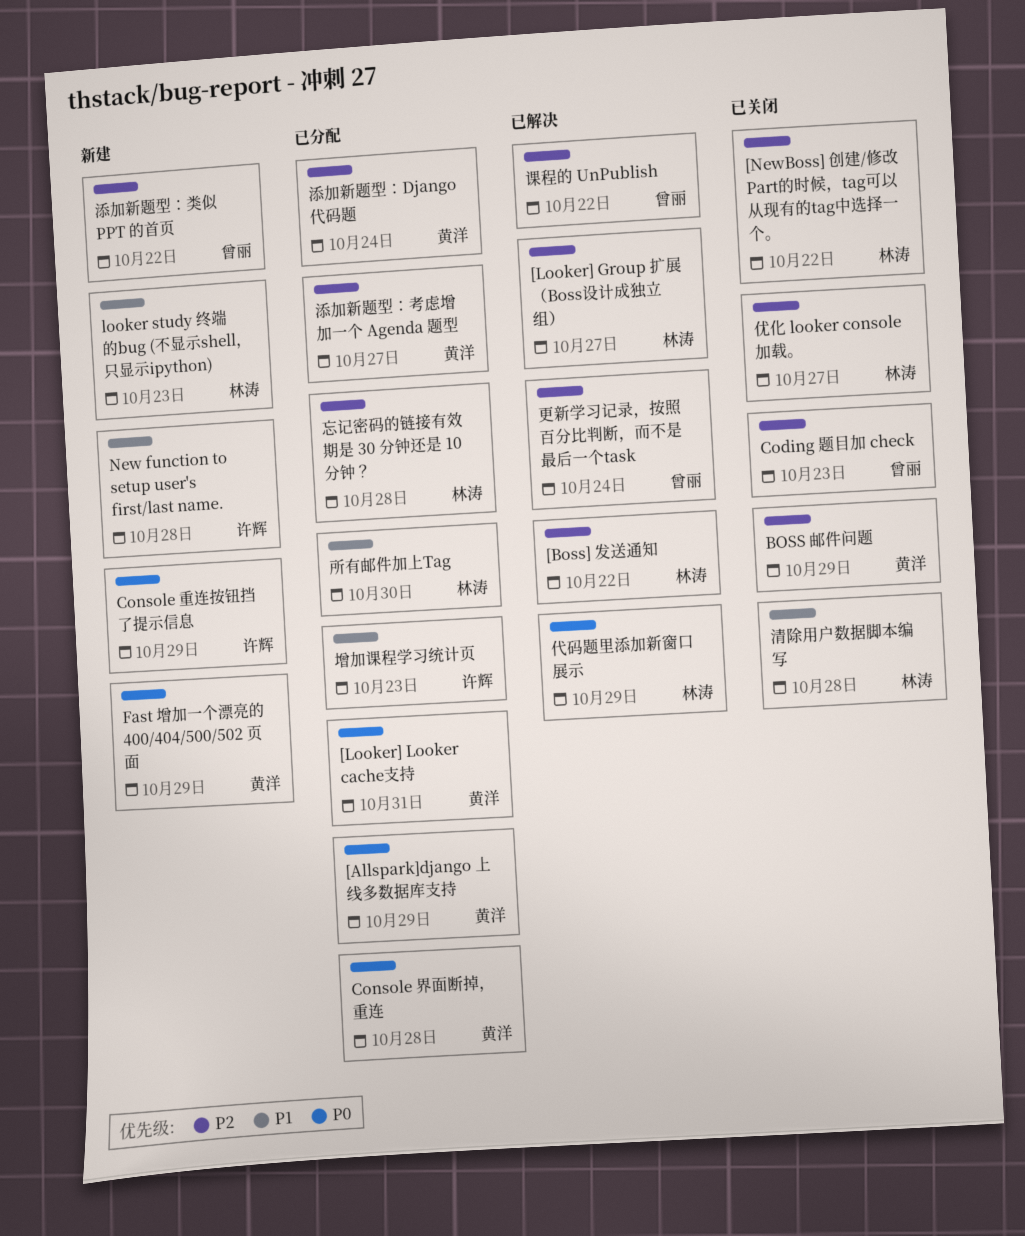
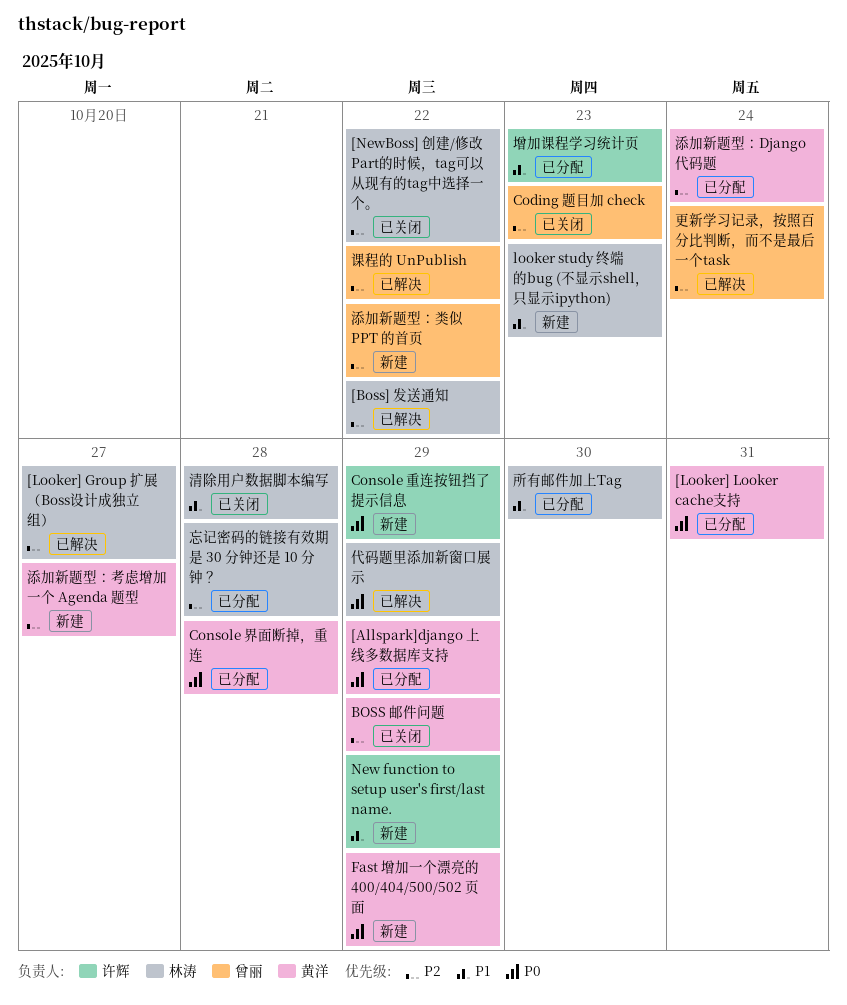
New function to setup user's first/last name., due: Oct 28 -> Oct 29
优化 looker console 加载。: present -> none
添加新题型：考虑增加一个 Agenda 题型, status: 已分配 -> 新建

